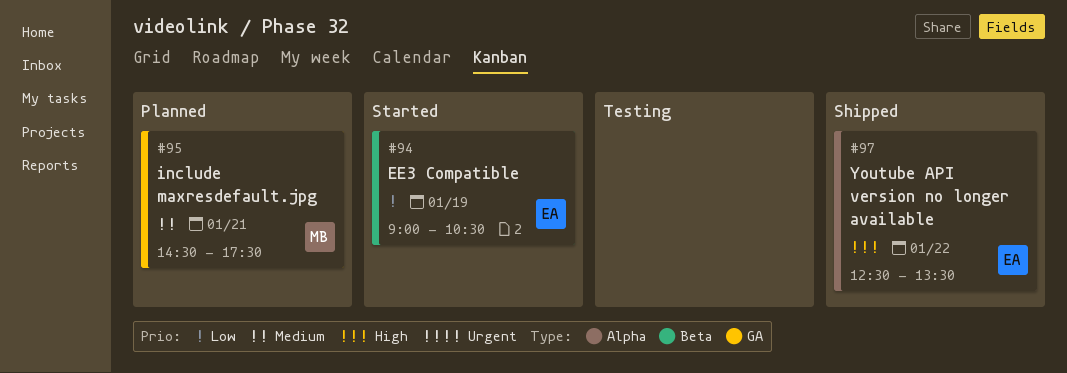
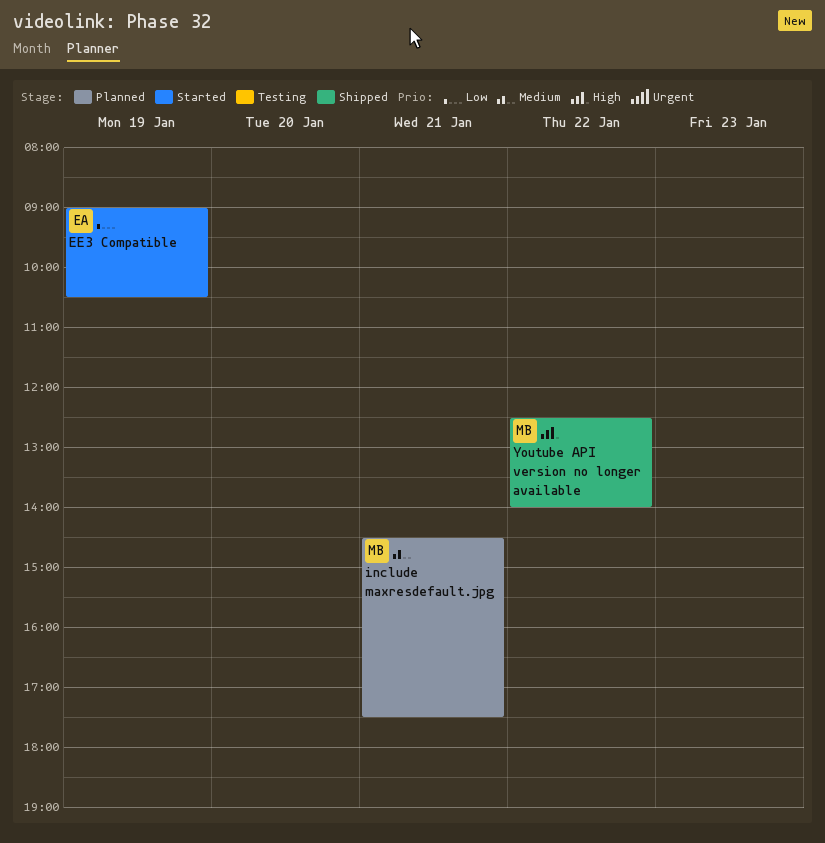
Youtube API version no longer available, owner: EA -> MB
Youtube API version no longer available, ends: 13:30 -> 14:00

